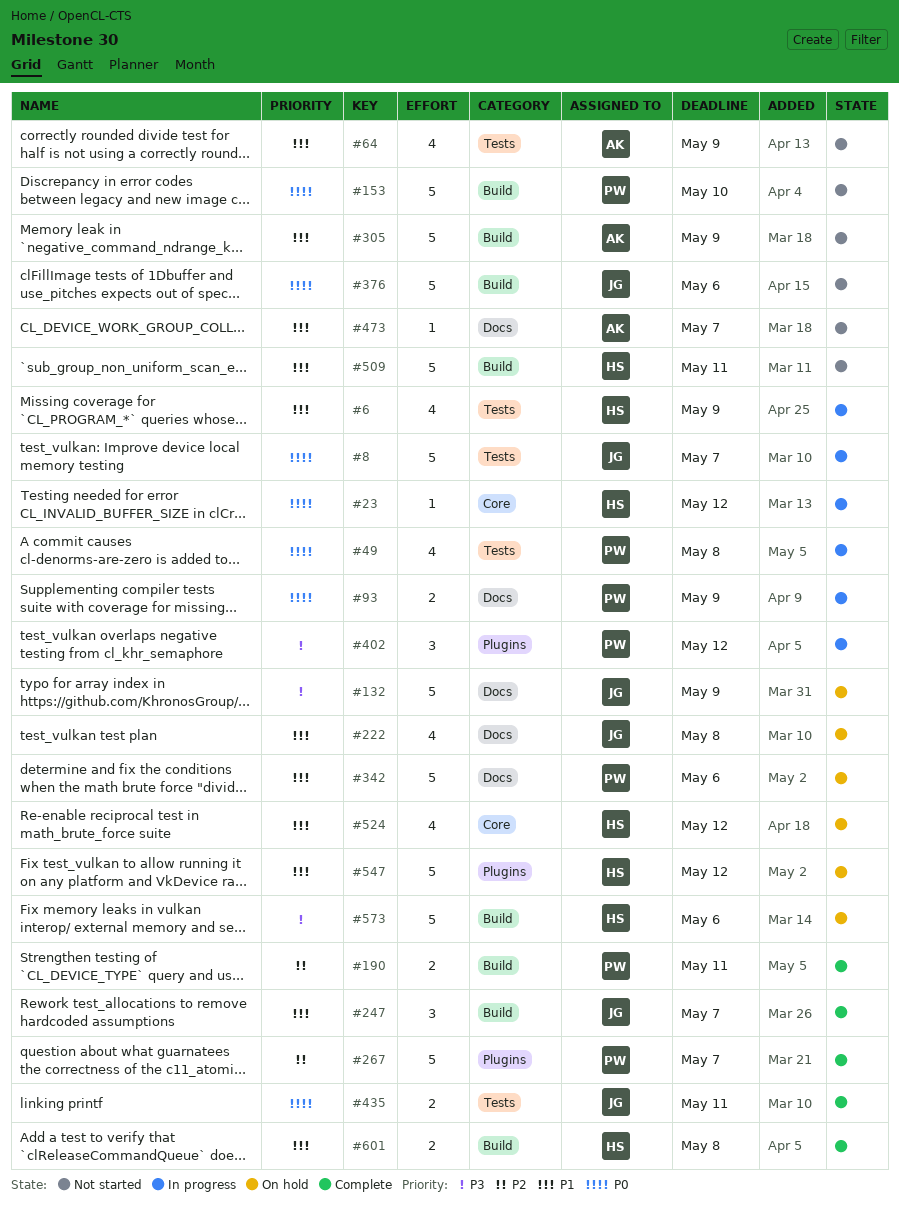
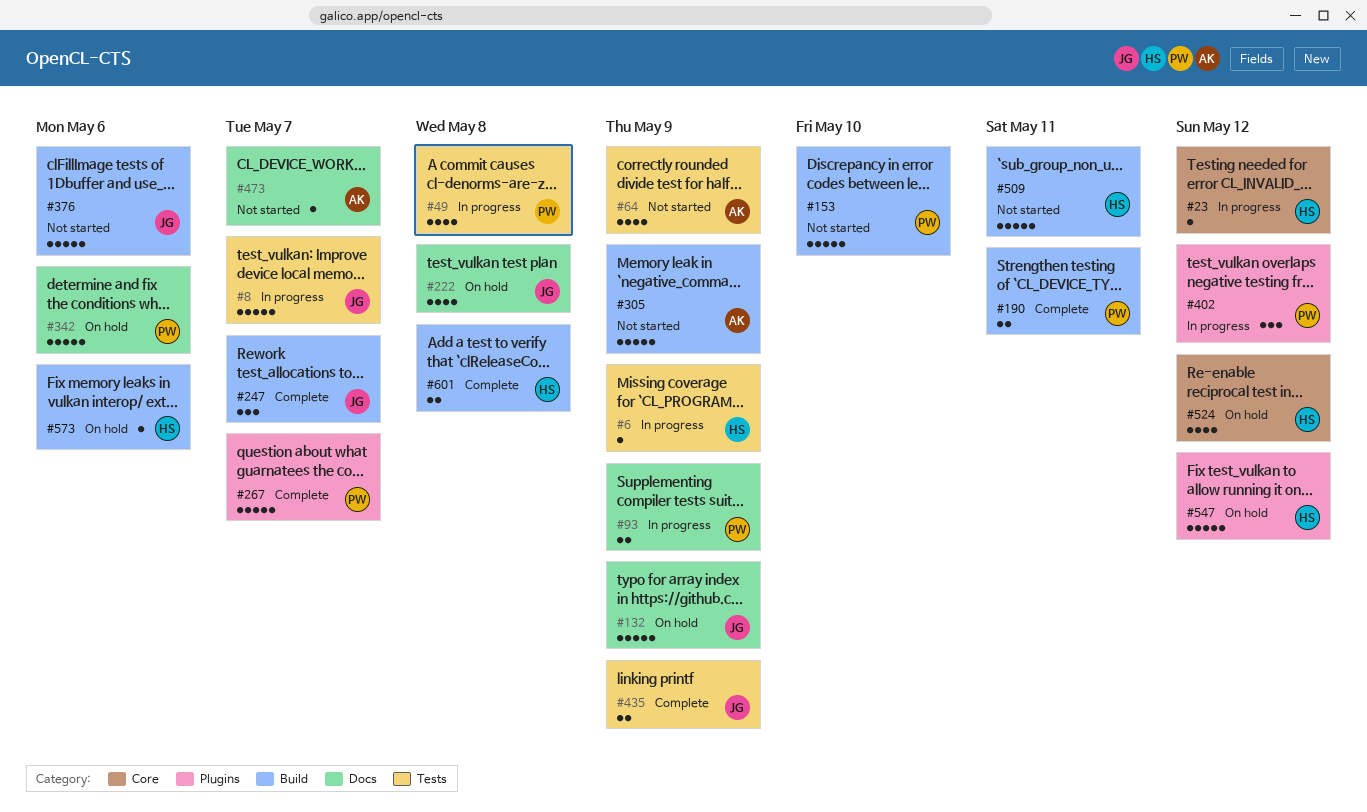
#6, estimate: 4 -> 1
#435, due: May 11 -> May 9
#573, estimate: 5 -> 1

